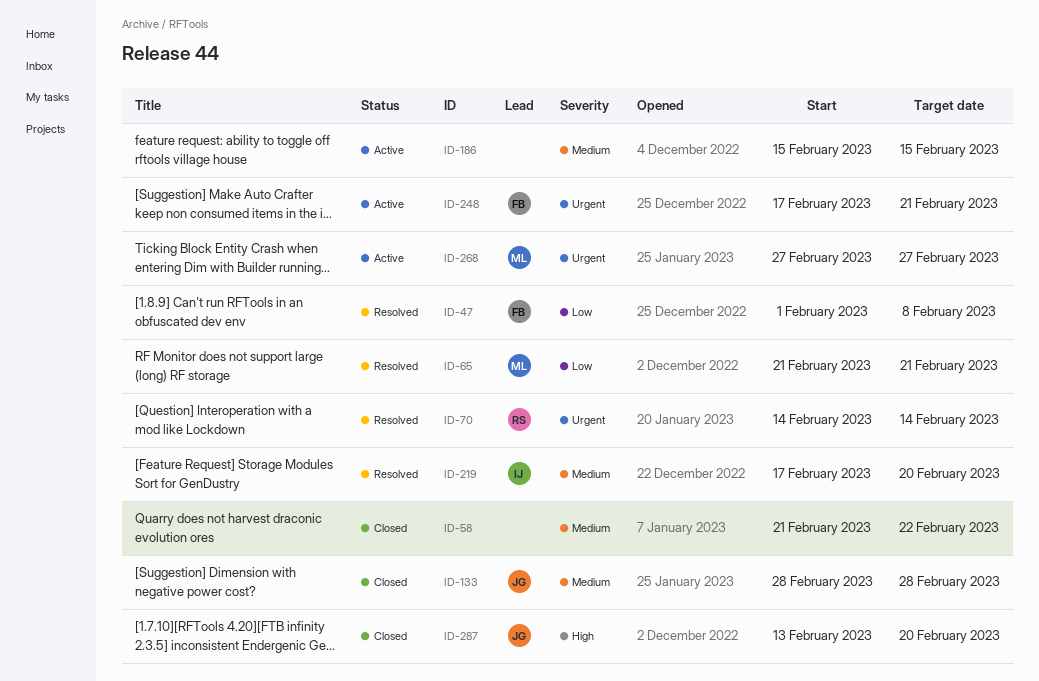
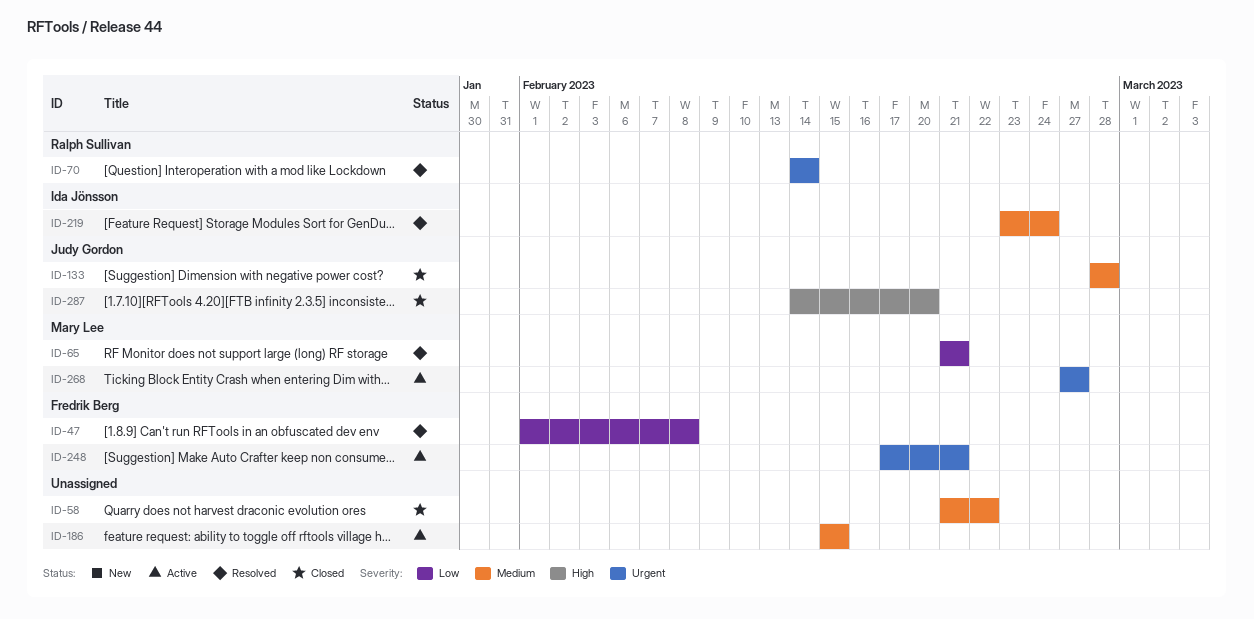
ID-219, start: Feb 17 -> Feb 23
ID-219, due: Feb 20 -> Feb 24
ID-287, start: Feb 13 -> Feb 14

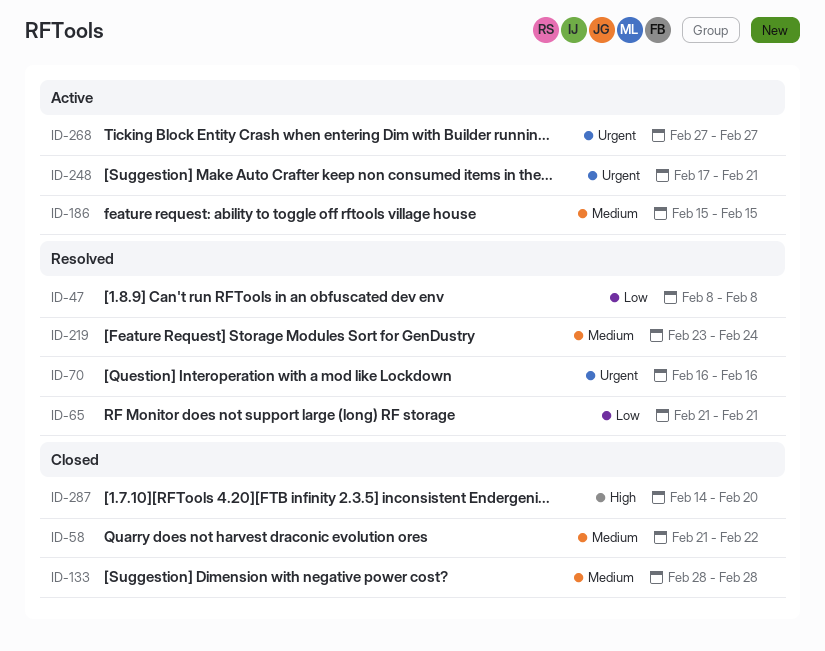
ID-47, start: Feb 1 -> Feb 8
ID-70, start: Feb 14 -> Feb 16
ID-70, due: Feb 14 -> Feb 16

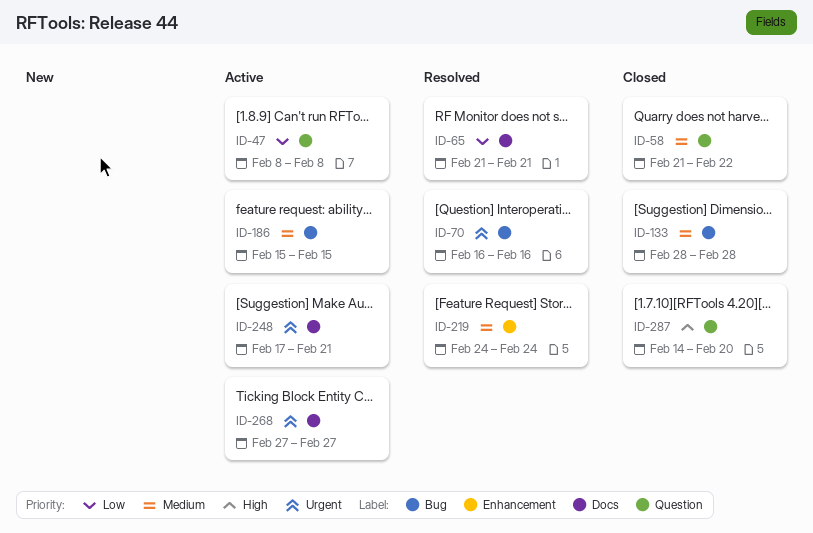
ID-47, status: Resolved -> Active
ID-219, start: Feb 23 -> Feb 24

